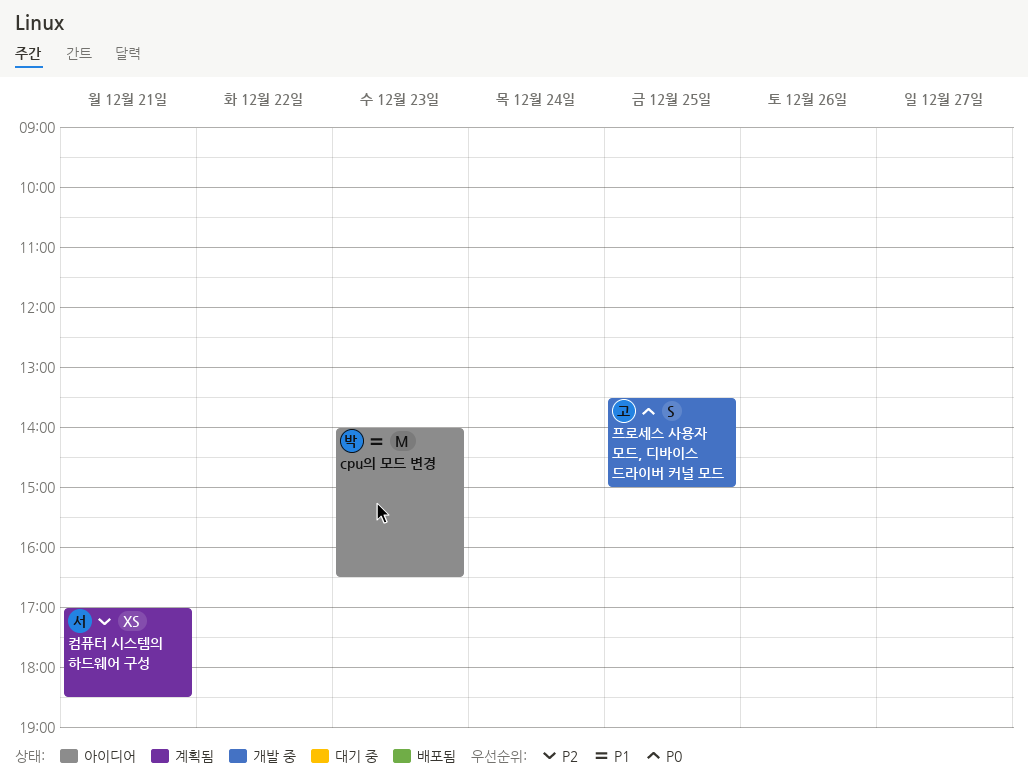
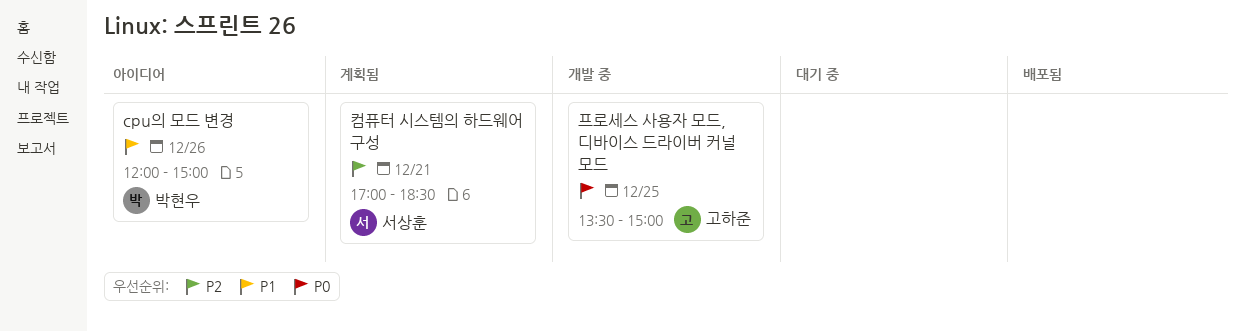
cpu의 모드 변경, day: Dec 23 -> Dec 26
cpu의 모드 변경, begins: 14:00 -> 12:00
cpu의 모드 변경, ends: 16:30 -> 15:00

